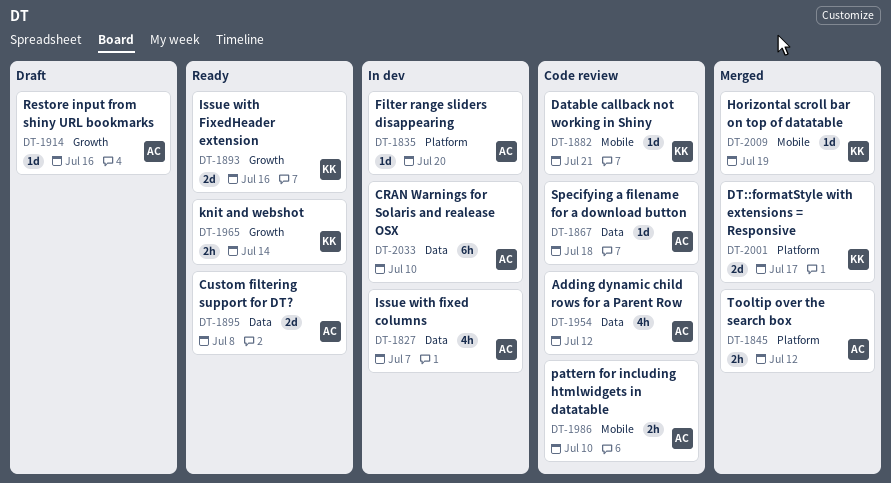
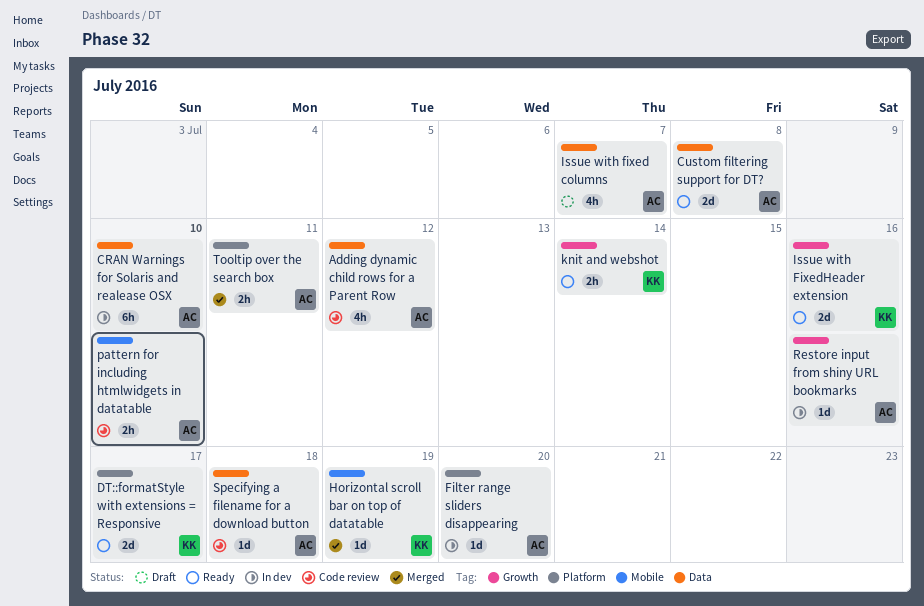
Datable callback not working in Shiny: present -> none
DT::formatStyle with extensions = Responsive, status: Merged -> Ready
Issue with fixed columns, status: In dev -> Draft
Restore input from shiny URL bookmarks, status: Draft -> In dev
Tooltip over the search box, due: Jul 12 -> Jul 11

